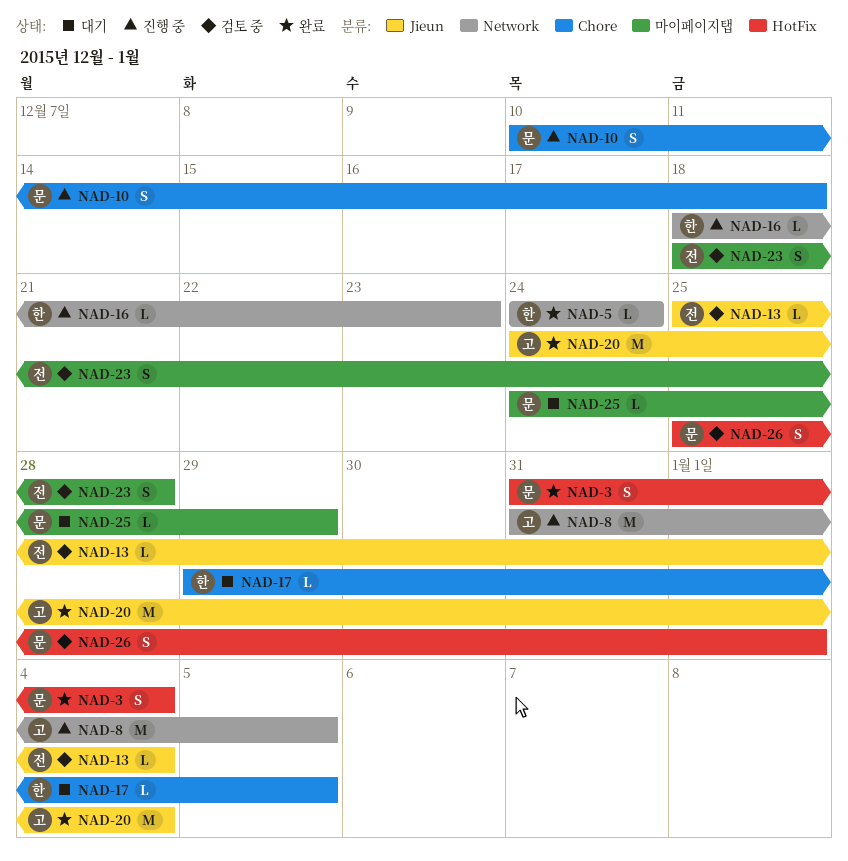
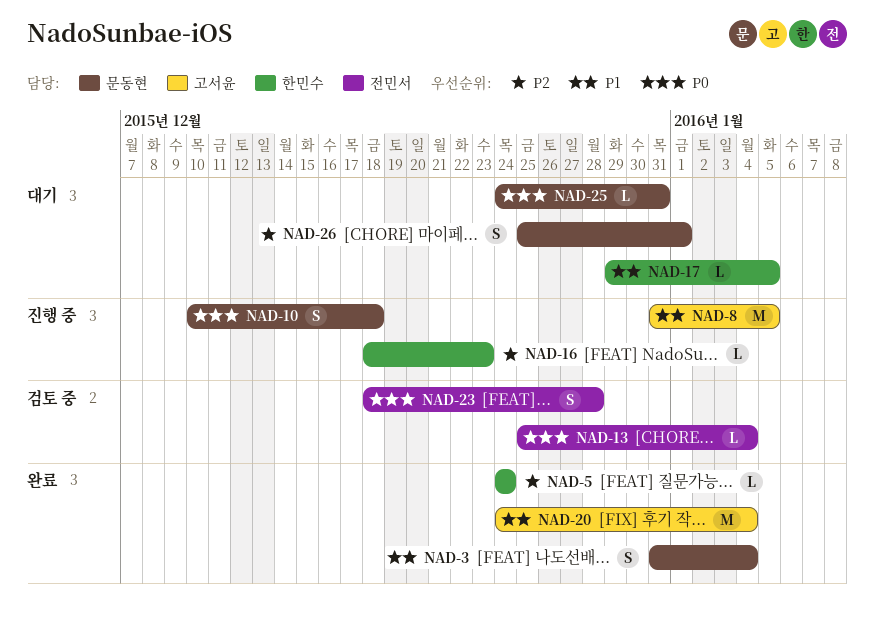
NAD-25, due: Dec 29 -> Dec 31
NAD-26, status: 검토 중 -> 대기

